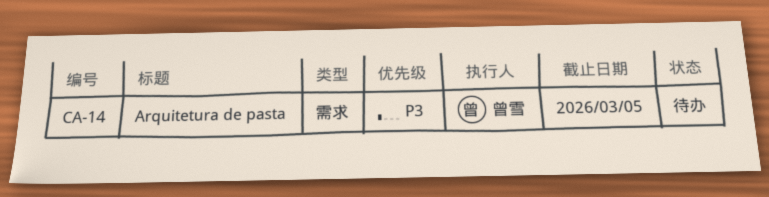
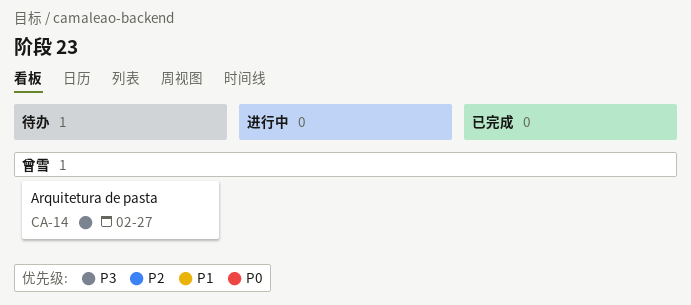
CA-14, due: Mar 5 -> Feb 27

